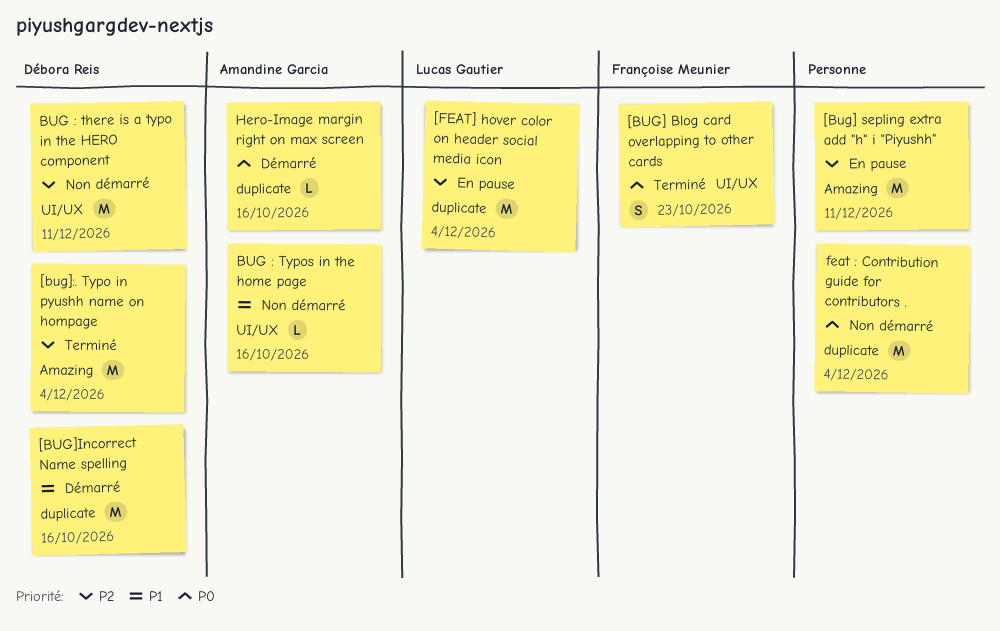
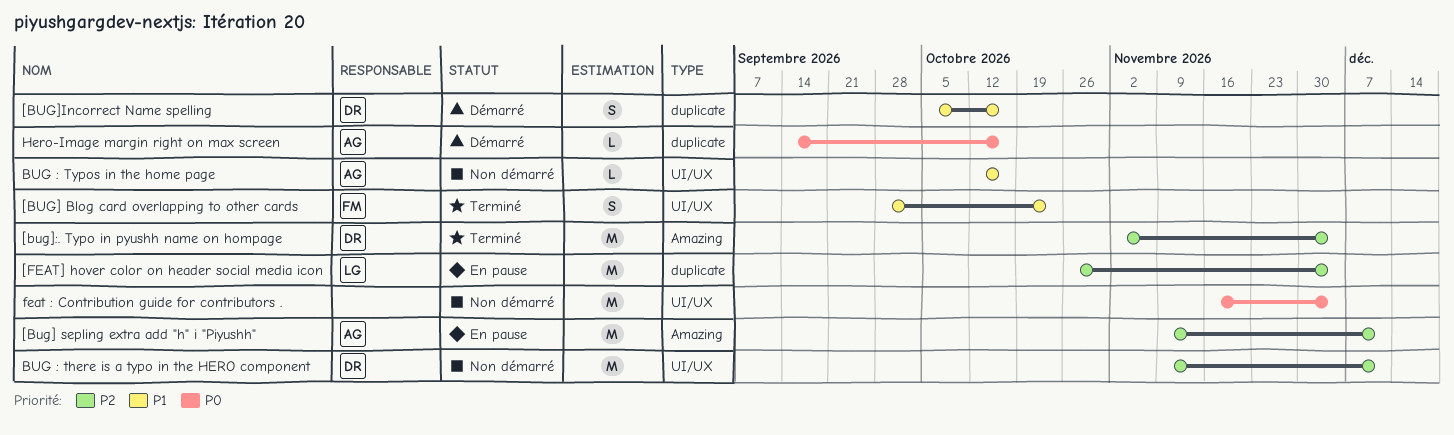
[BUG] Blog card overlapping to other cards, priority: P0 -> P1
[Bug] sepling extra add "h" i "Piyushh", owner: none -> Amandine Garcia
[BUG]Incorrect Name spelling, estimate: M -> S
feat : Contribution guide for contributors ., label: duplicate -> UI/UX

